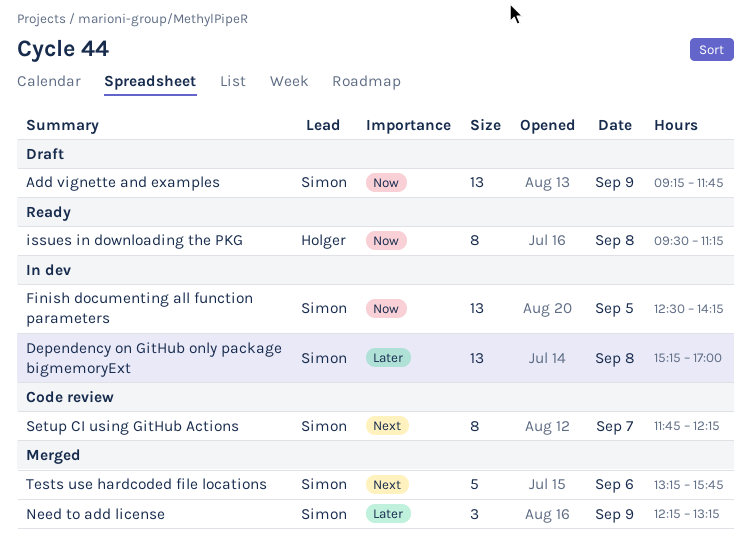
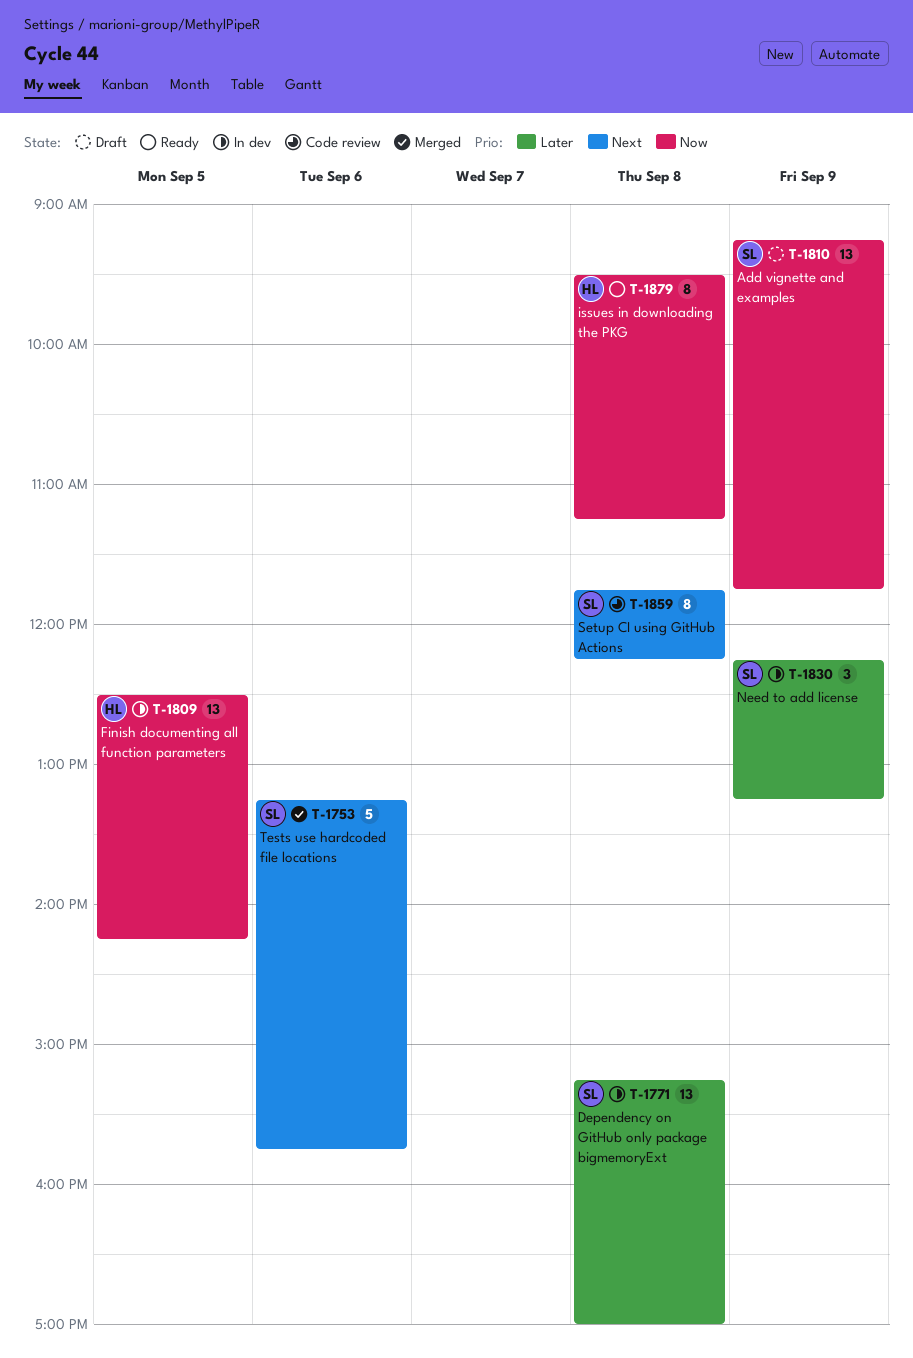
Finish documenting all function parameters, owner: Simon -> Holger
Need to add license, status: Merged -> In dev
Setup CI using GitHub Actions, day: Sep 7 -> Sep 8

